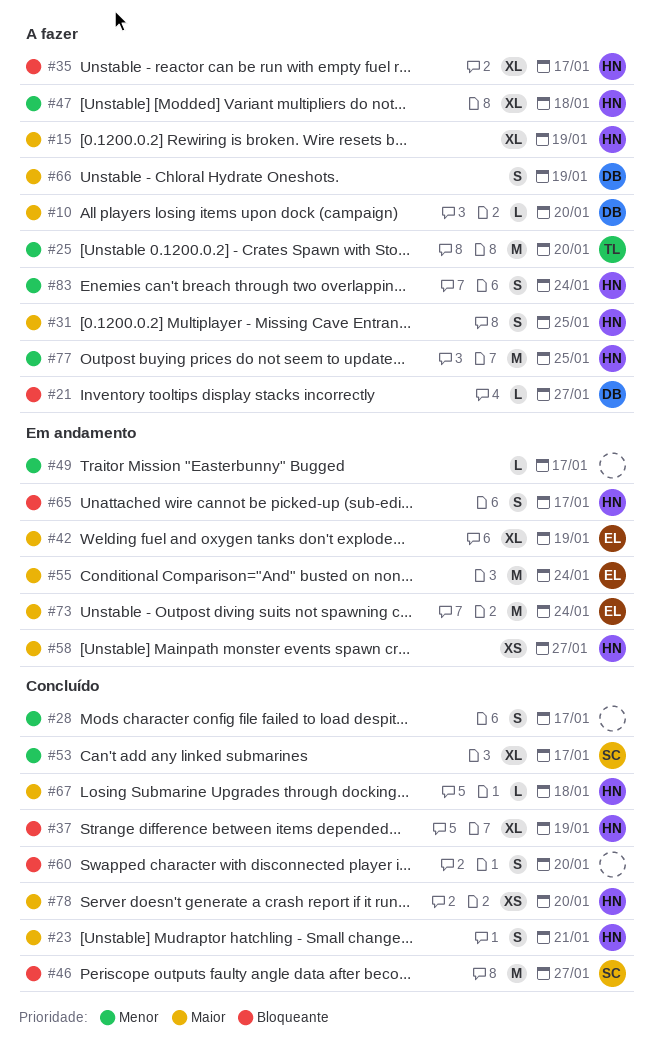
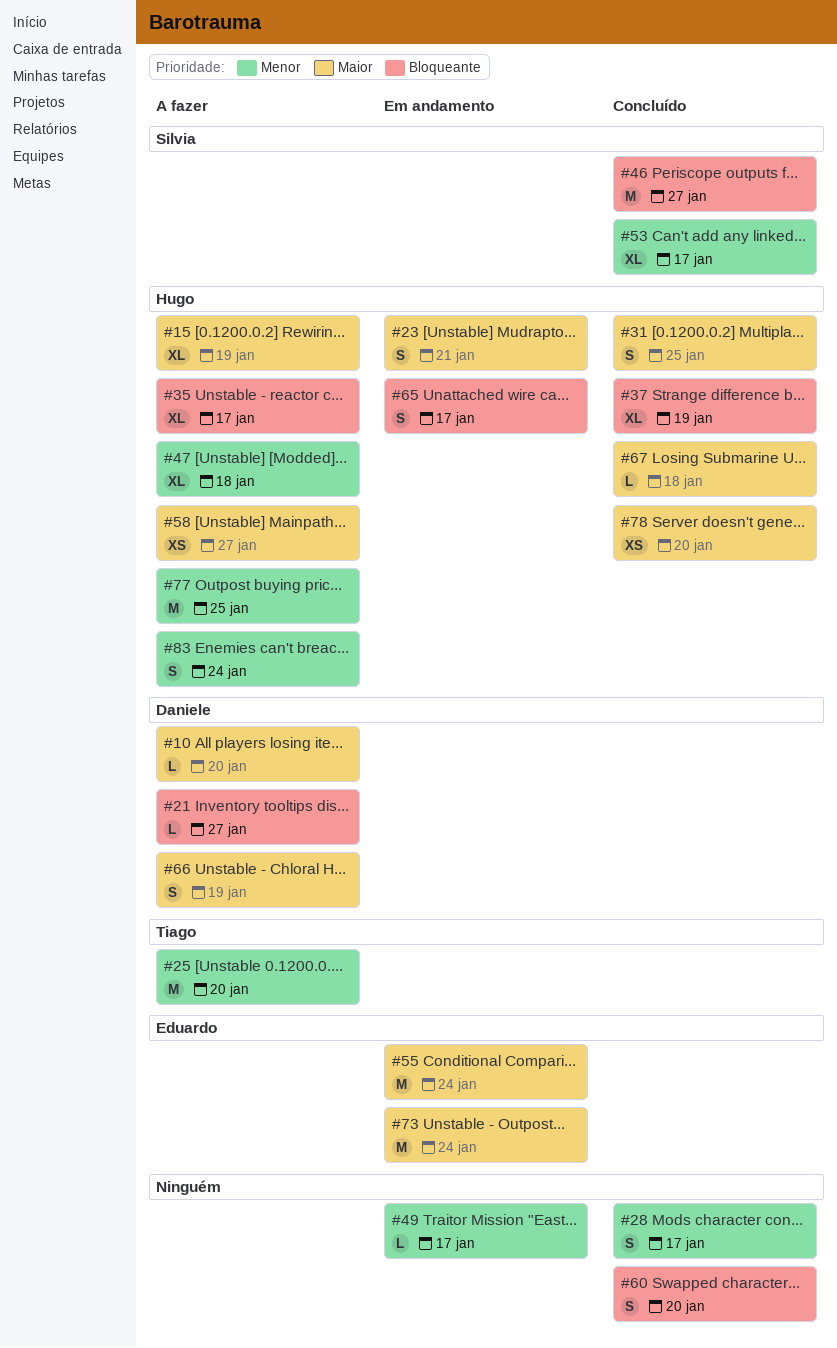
#23, status: Concluído -> Em andamento
#31, status: A fazer -> Concluído
#42: present -> none
#58, status: Em andamento -> A fazer

